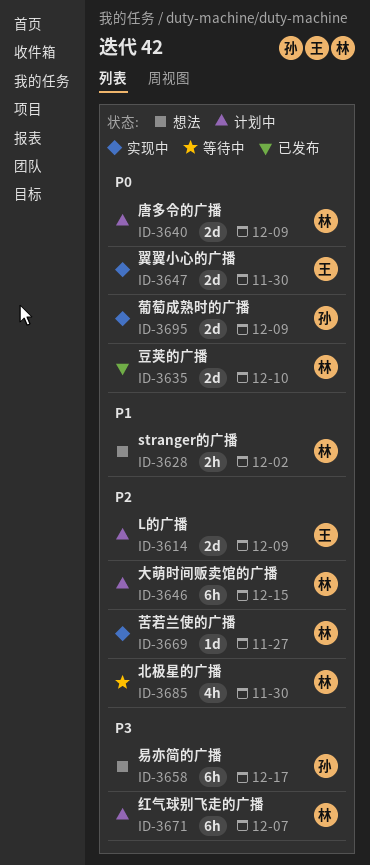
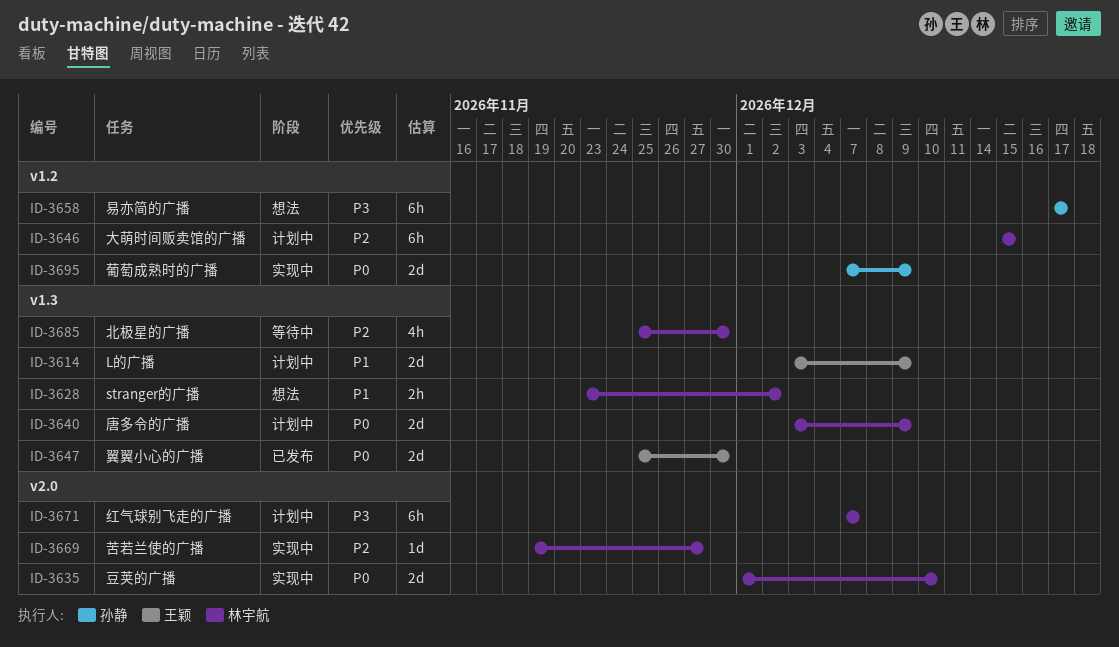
ID-3614, priority: P2 -> P1
ID-3635, status: 已发布 -> 实现中
ID-3647, status: 实现中 -> 已发布

